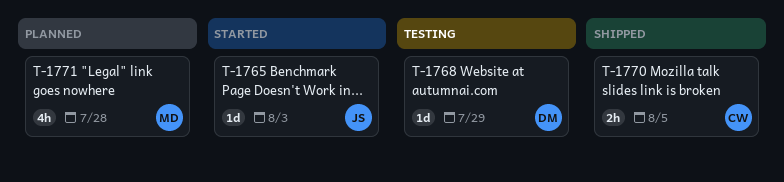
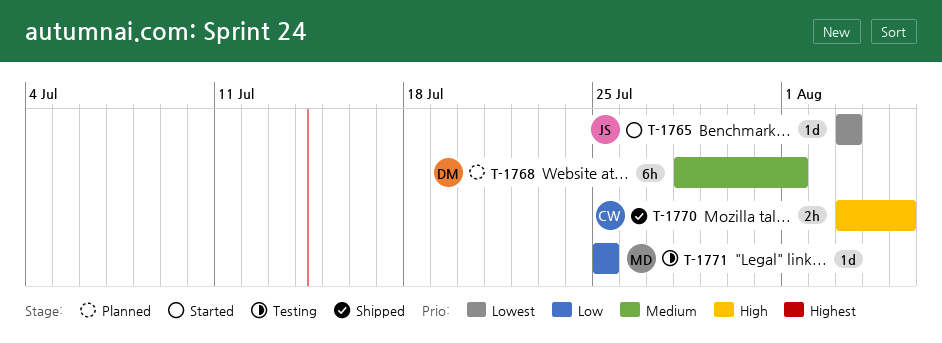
T-1768, status: Testing -> Planned
T-1768, estimate: 1d -> 6h
T-1768, due: Jul 29 -> Aug 1
T-1771, status: Planned -> Testing
T-1771, estimate: 4h -> 1d
T-1771, due: Jul 28 -> Jul 25

